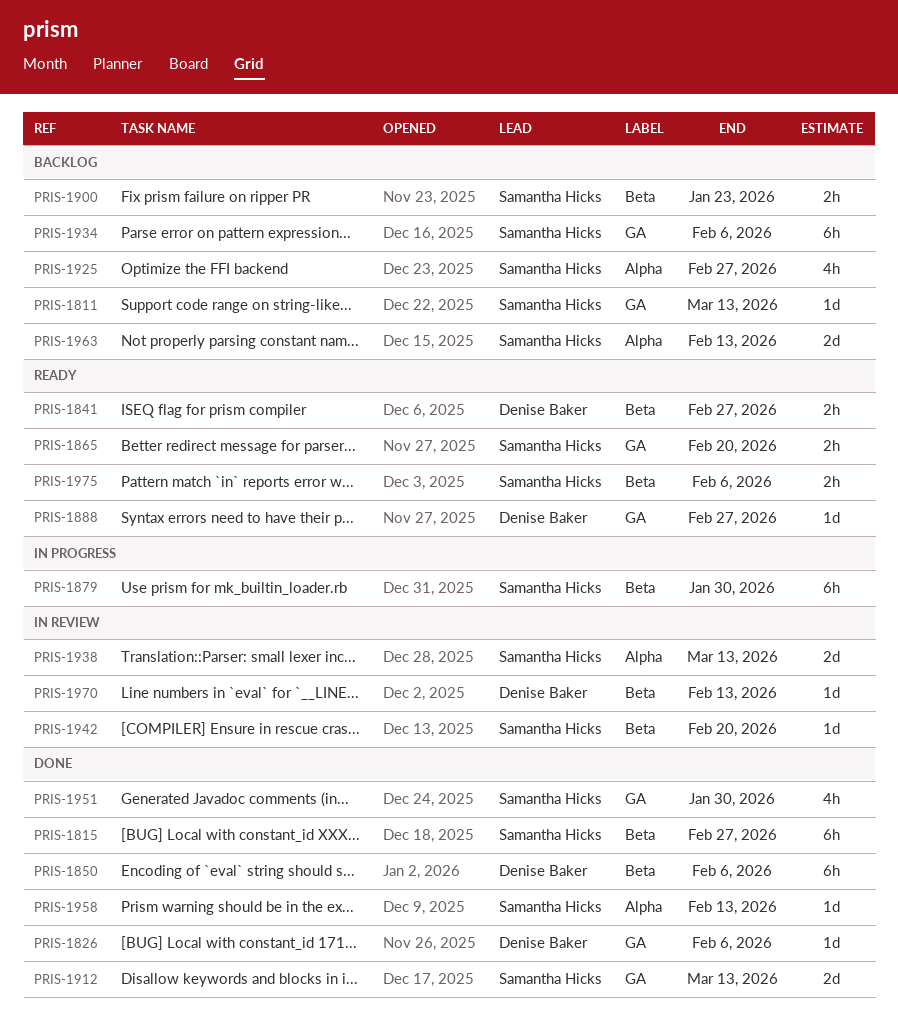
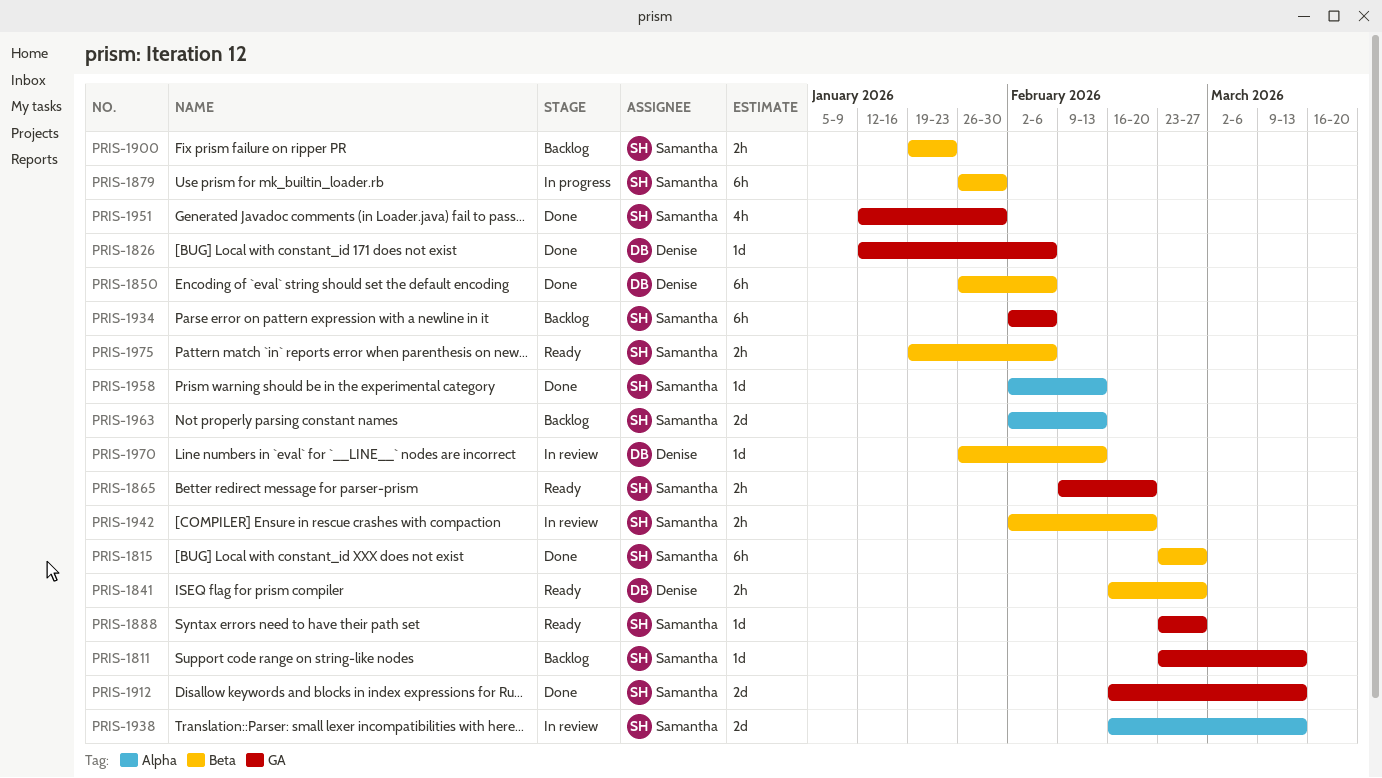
PRIS-1888, owner: Denise Baker -> Samantha Hicks
PRIS-1925: present -> none
PRIS-1942, estimate: 1d -> 2h

